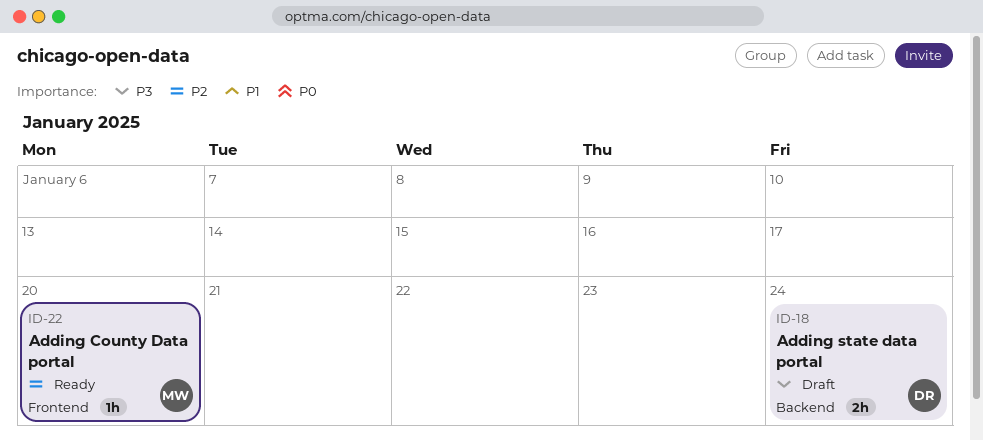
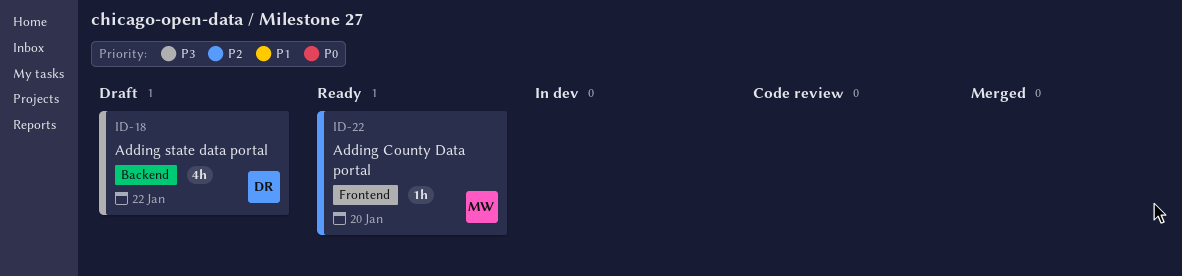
ID-18, estimate: 2h -> 4h
ID-18, due: Jan 24 -> Jan 22

